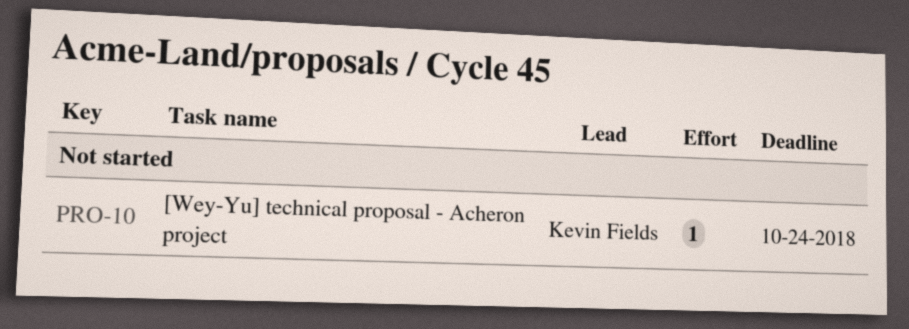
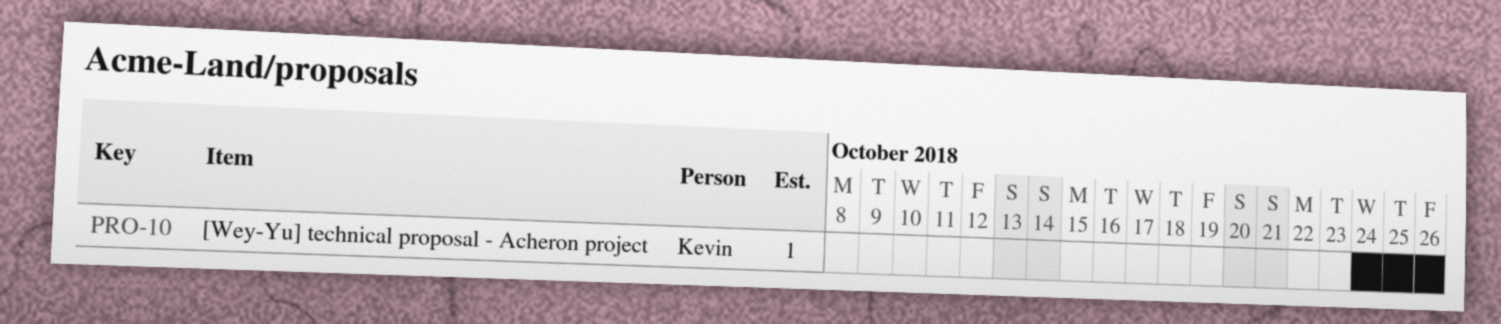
PRO-10, due: Oct 24 -> Oct 26

